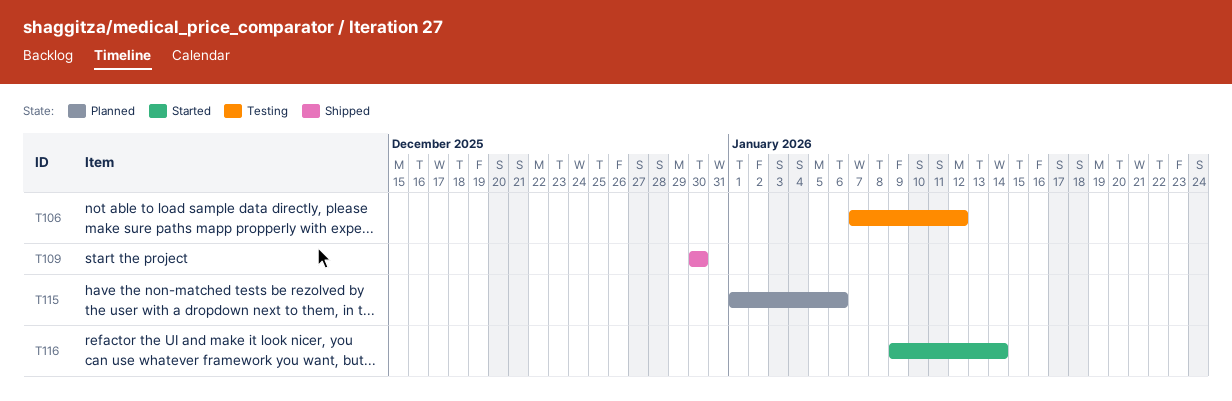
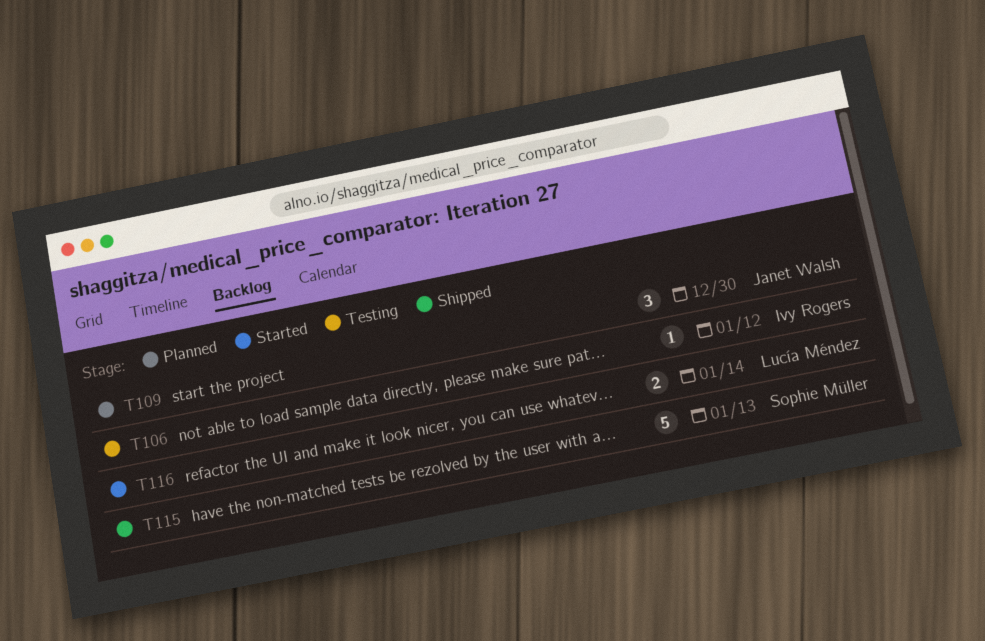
T109, status: Shipped -> Planned
T115, status: Planned -> Shipped
T115, due: Jan 6 -> Jan 13

